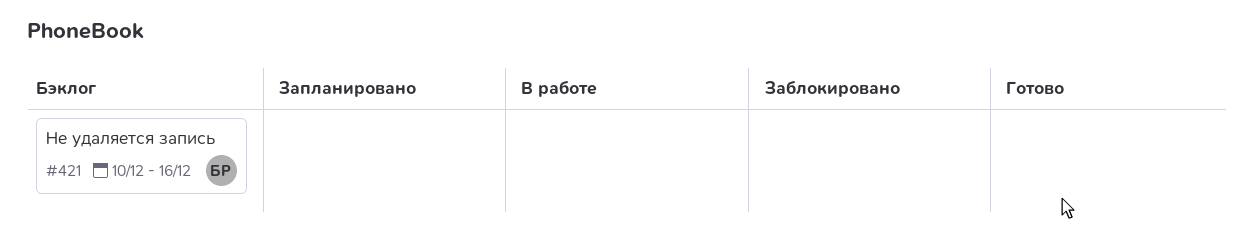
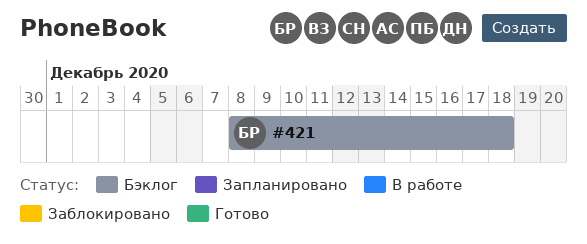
#421, start: Dec 10 -> Dec 8
#421, due: Dec 16 -> Dec 18

